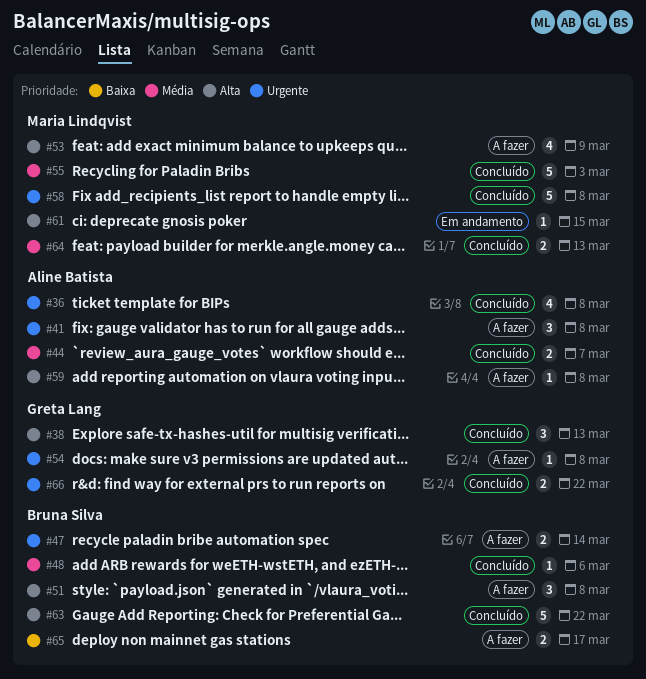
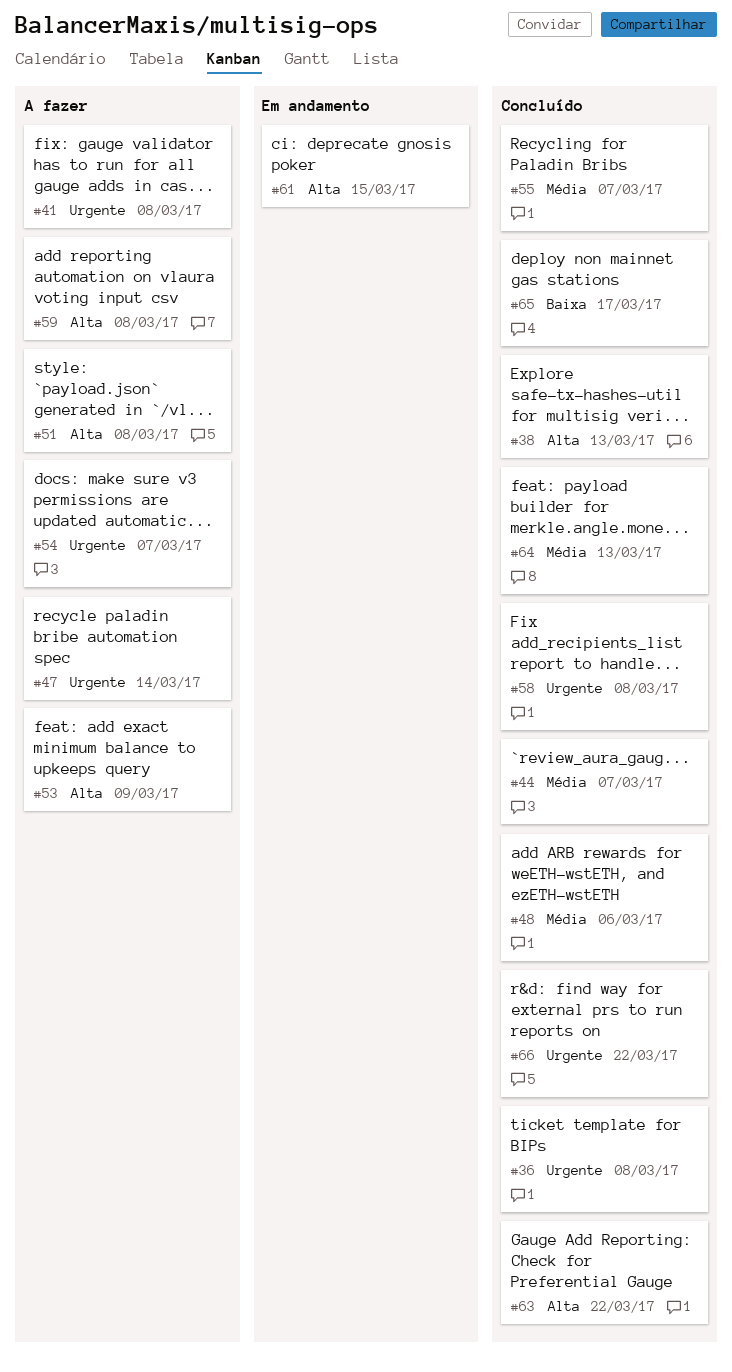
#54, due: Mar 8 -> Mar 7
#55, due: Mar 3 -> Mar 7
#65, status: A fazer -> Concluído

